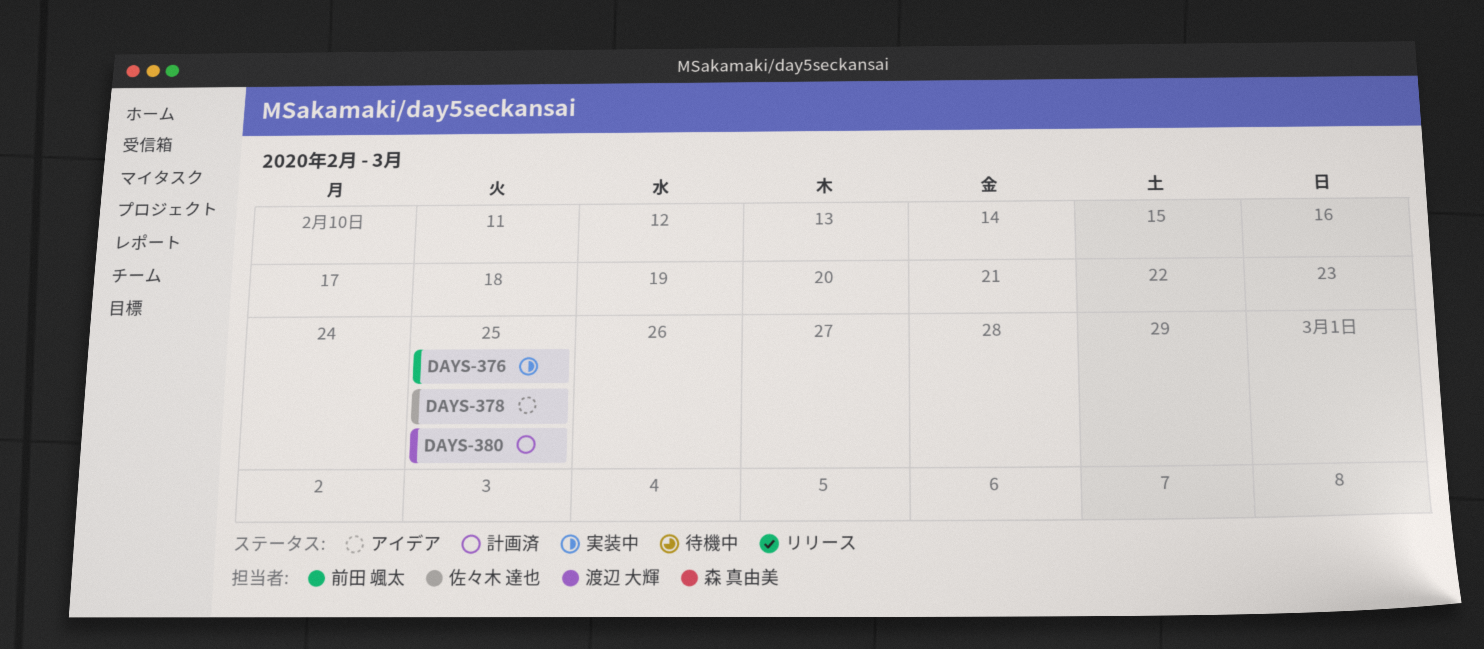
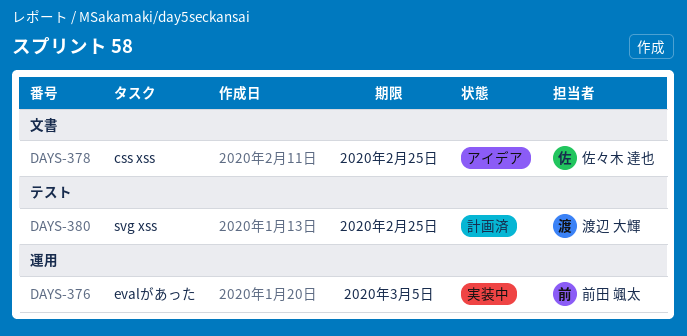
DAYS-376, due: Feb 25 -> Mar 5

